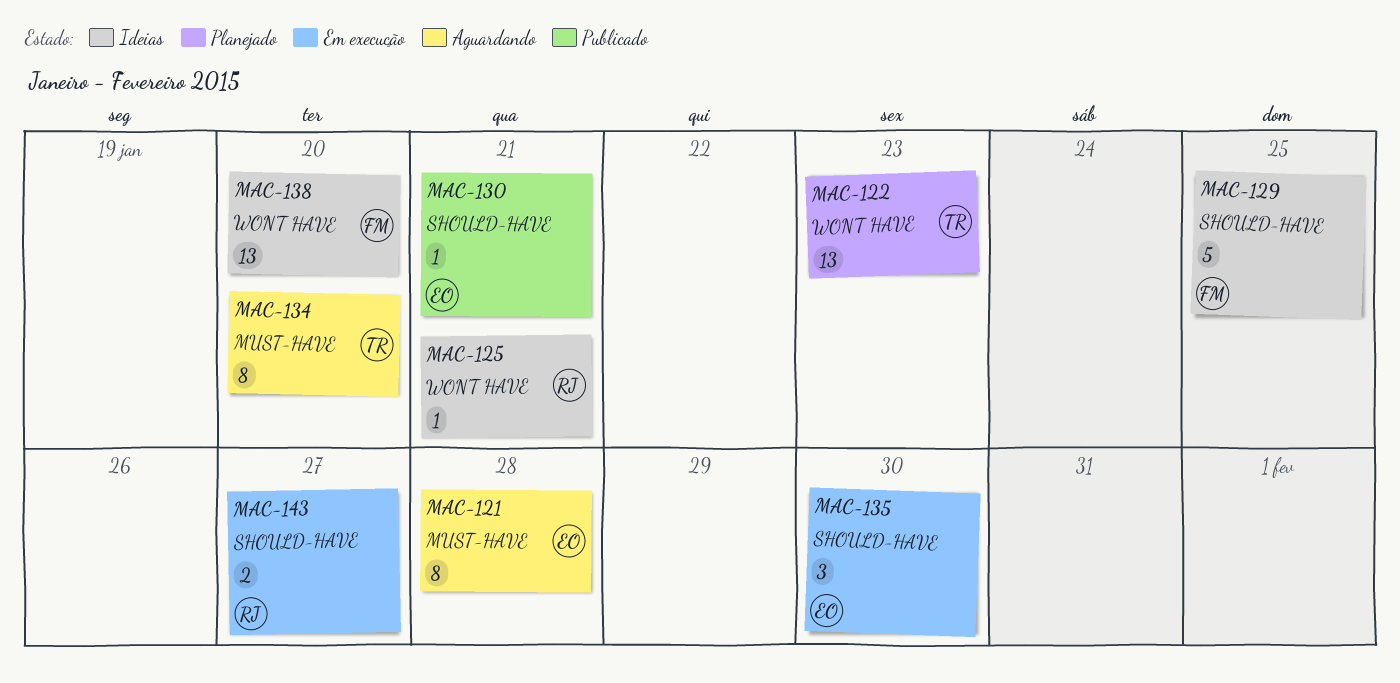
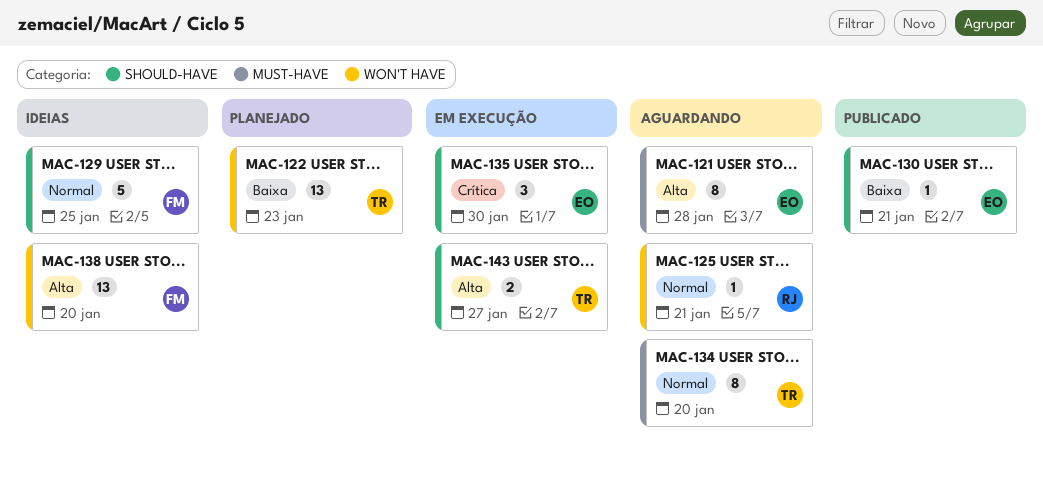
MAC-125, status: Ideias -> Aguardando
MAC-143, owner: RJ -> TR

